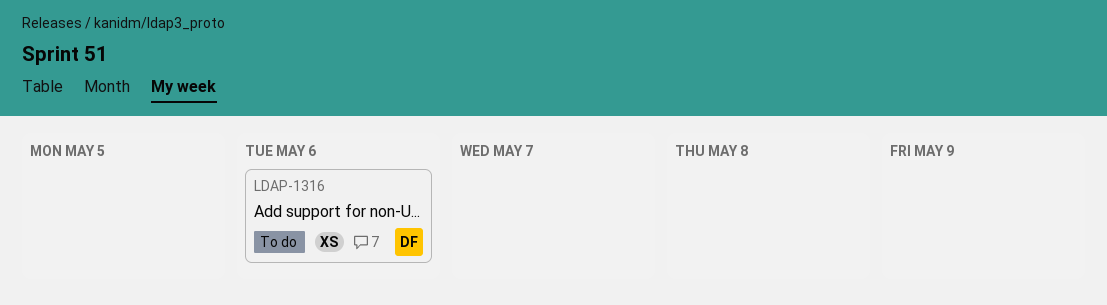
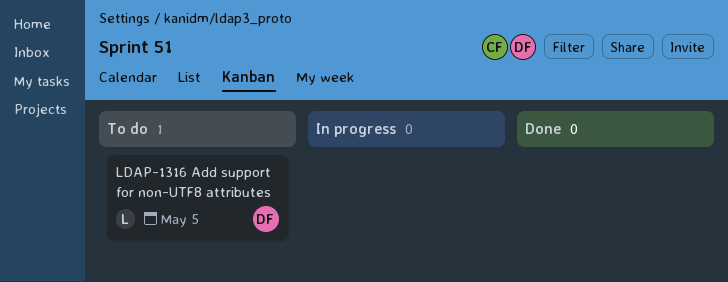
LDAP-1316, estimate: XS -> L
LDAP-1316, due: May 6 -> May 5

